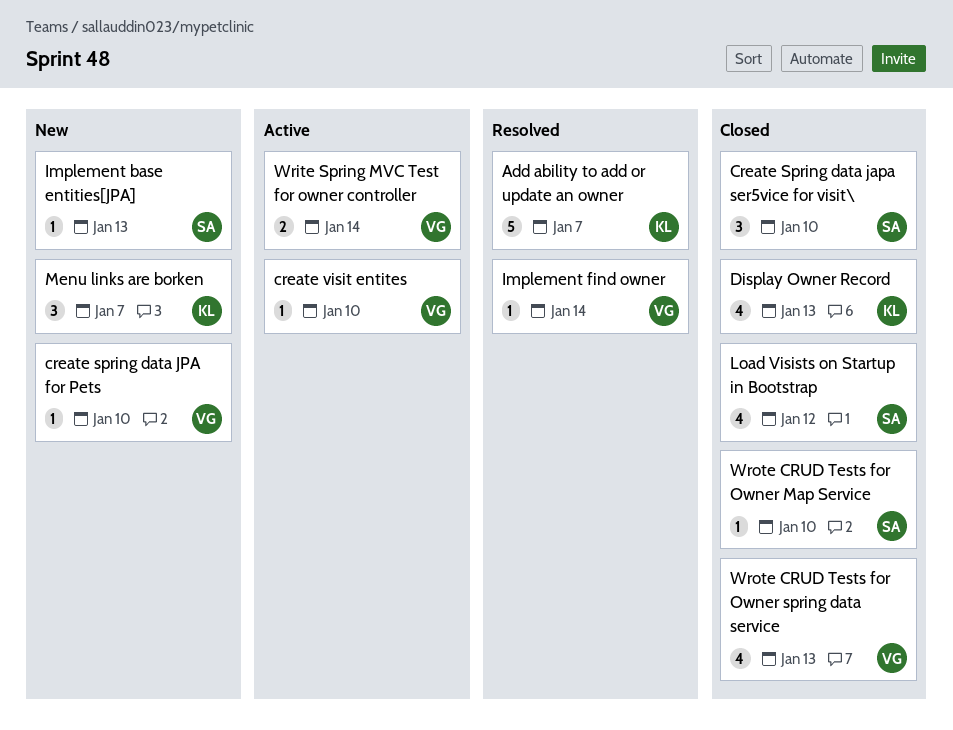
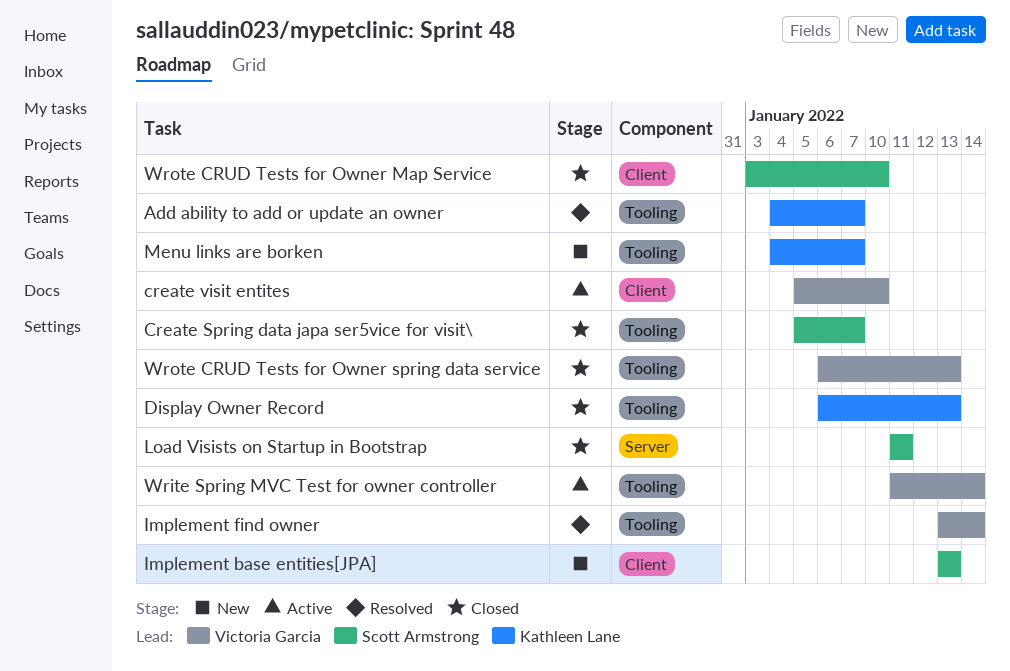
Create Spring data japa ser5vice for visit\, due: Jan 10 -> Jan 7
create spring data JPA for Pets: present -> none
Load Visists on Startup in Bootstrap, due: Jan 12 -> Jan 11

